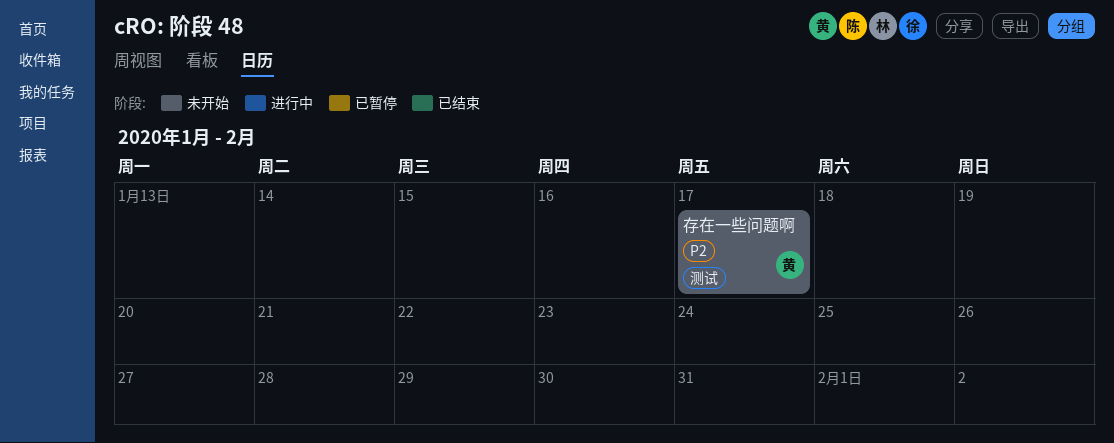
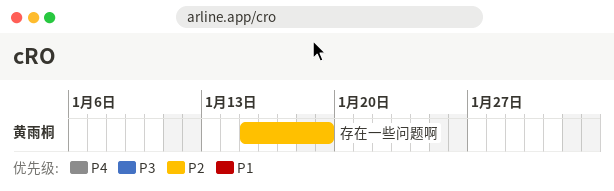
存在一些问题啊, due: Jan 17 -> Jan 19

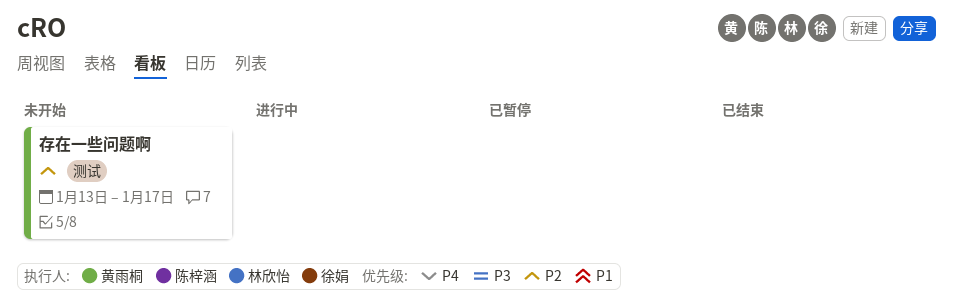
存在一些问题啊, start: Jan 15 -> Jan 13
存在一些问题啊, due: Jan 19 -> Jan 17

